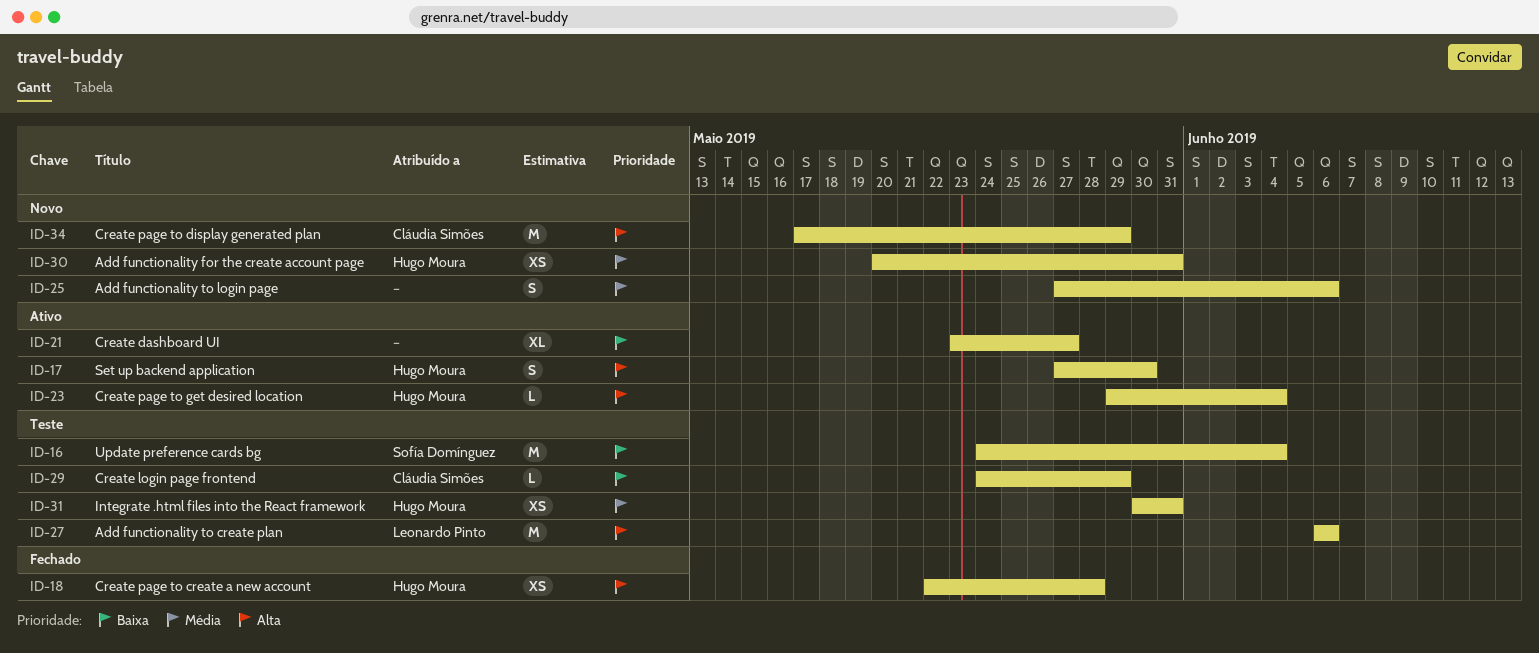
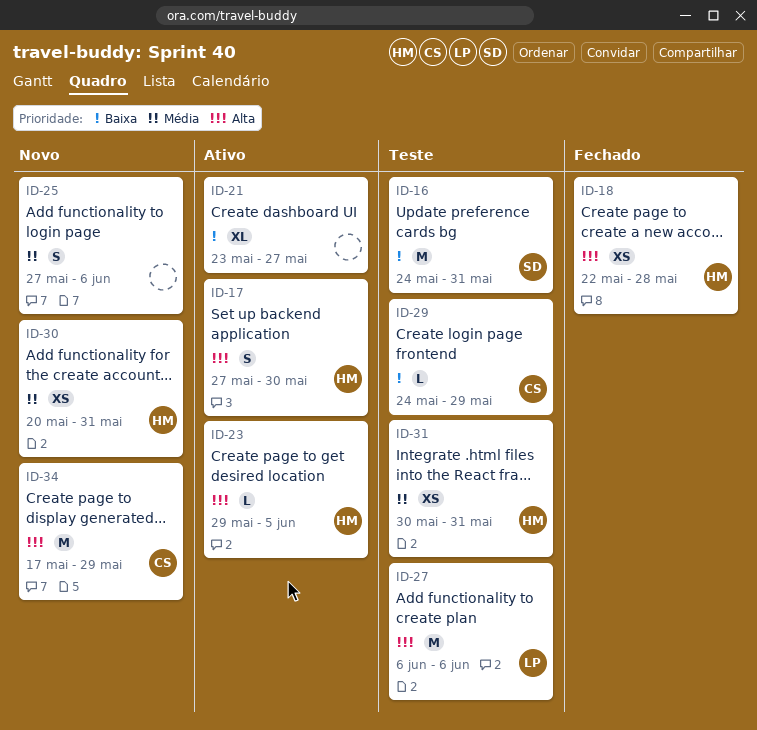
ID-16, due: Jun 4 -> May 31
ID-23, due: Jun 4 -> Jun 5

